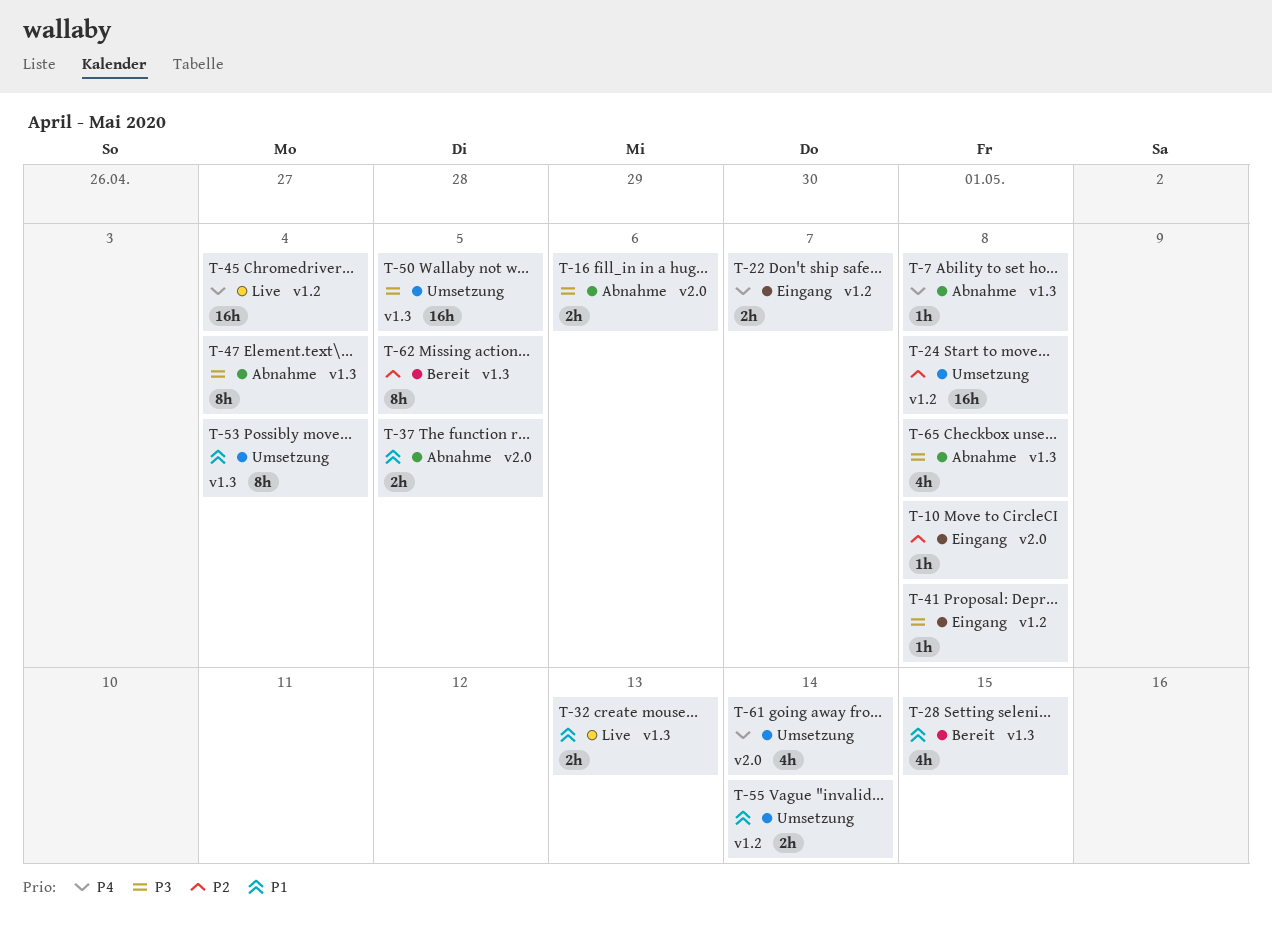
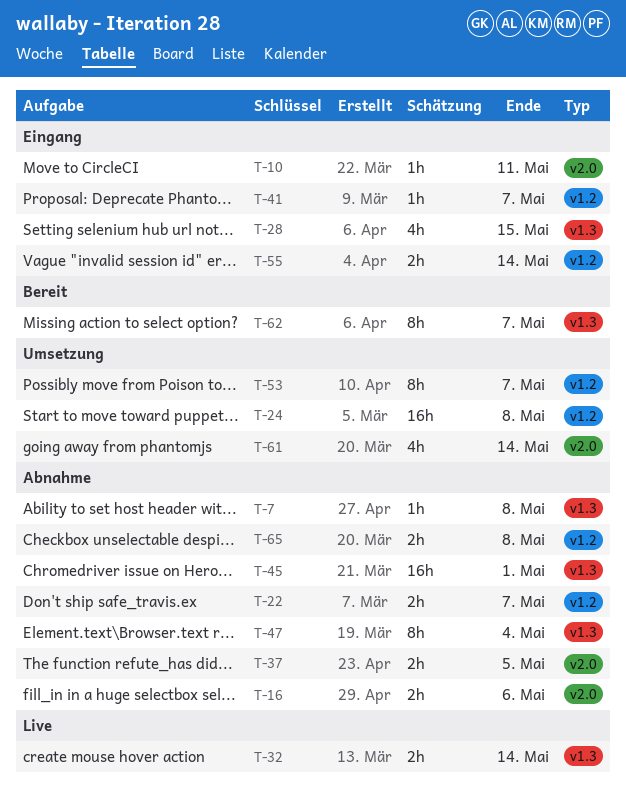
T-10, due: May 8 -> May 11
T-22, status: Eingang -> Abnahme
T-28, status: Bereit -> Eingang
T-32, due: May 13 -> May 14
T-41, due: May 8 -> May 7
T-45, status: Live -> Abnahme
T-45, label: v1.2 -> v1.3
T-45, due: May 4 -> May 1
T-50: present -> none
T-53, label: v1.3 -> v1.2
T-53, due: May 4 -> May 7
T-55, status: Umsetzung -> Eingang
T-62, due: May 5 -> May 7
T-65, label: v1.3 -> v1.2
T-65, estimate: 4h -> 2h

